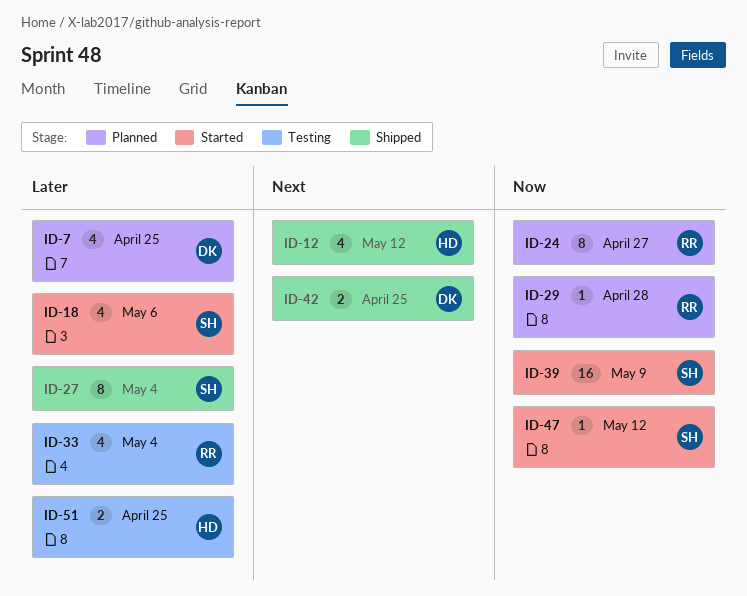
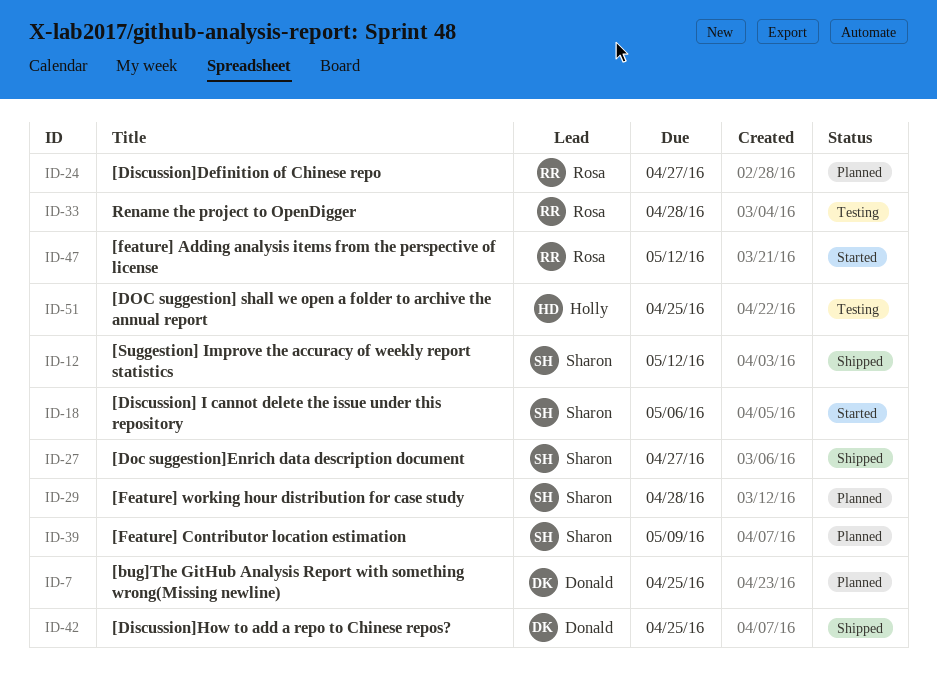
ID-12, owner: Holly -> Sharon
ID-27, due: May 4 -> Apr 27
ID-29, owner: Rosa -> Sharon
ID-33, due: May 4 -> Apr 28
ID-39, status: Started -> Planned
ID-47, owner: Sharon -> Rosa

